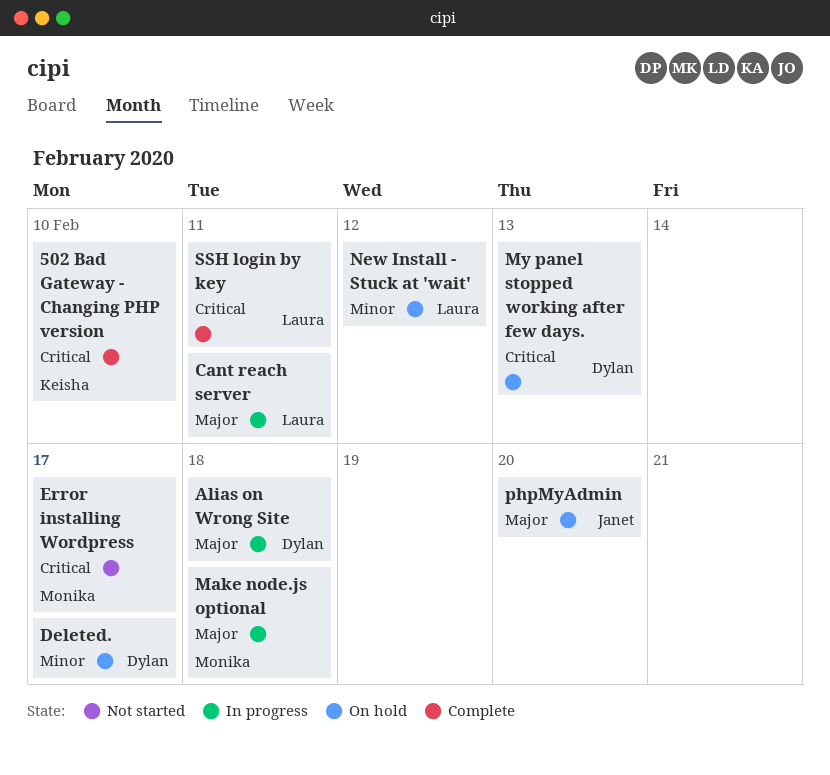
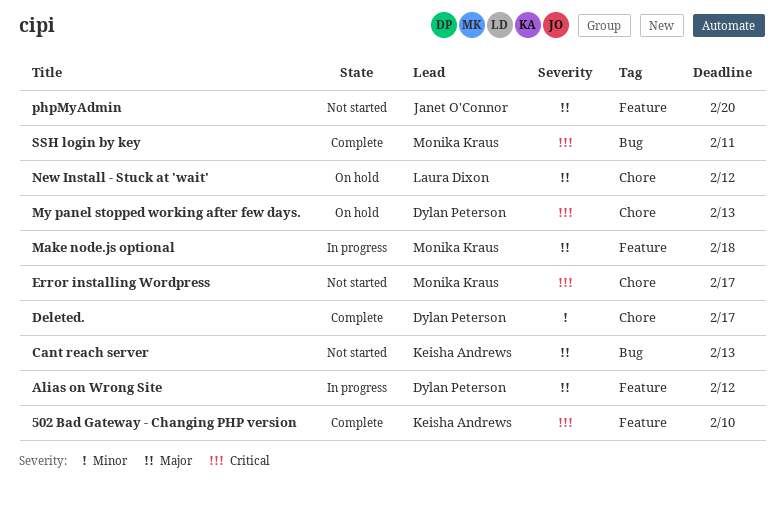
Alias on Wrong Site, due: Feb 18 -> Feb 12
Cant reach server, status: In progress -> Not started
Cant reach server, owner: Laura Dixon -> Keisha Andrews
Cant reach server, due: Feb 11 -> Feb 13
Deleted., status: On hold -> Complete
New Install - Stuck at 'wait', priority: Minor -> Major
phpMyAdmin, status: On hold -> Not started
SSH login by key, owner: Laura Dixon -> Monika Kraus

